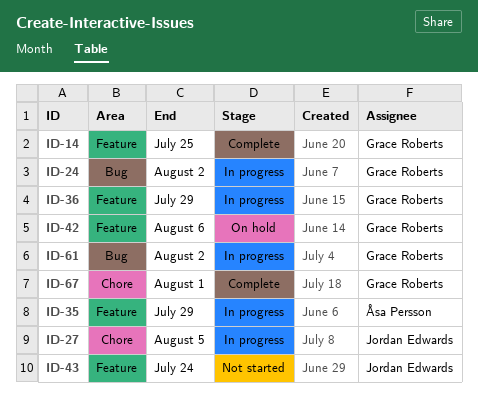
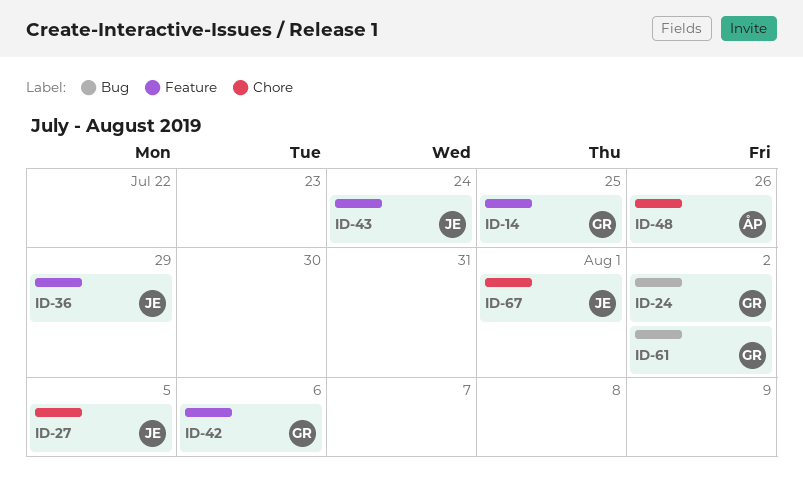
ID-35: present -> none
ID-36, owner: Grace Roberts -> Jordan Edwards
ID-48: none -> present
ID-67, owner: Grace Roberts -> Jordan Edwards

